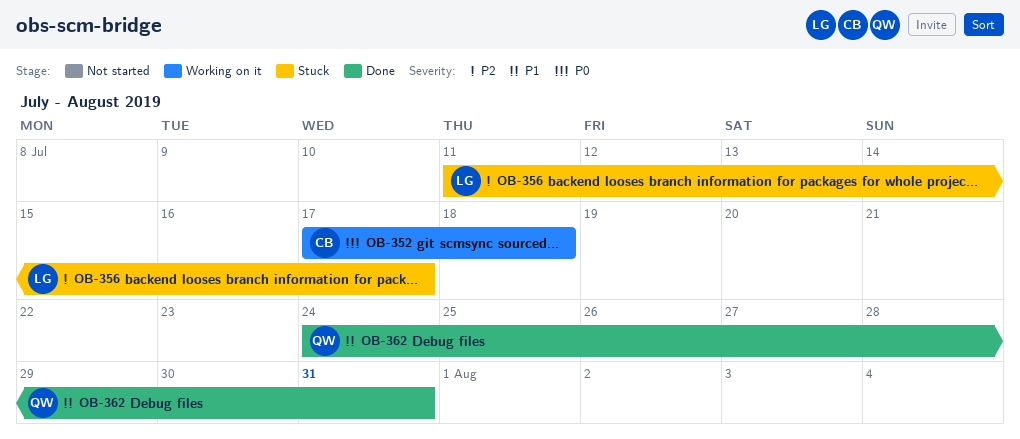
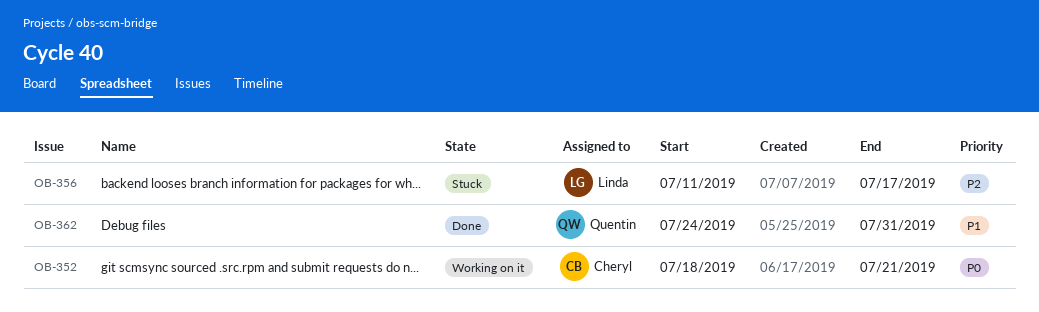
OB-352, start: Jul 17 -> Jul 18
OB-352, due: Jul 18 -> Jul 21

